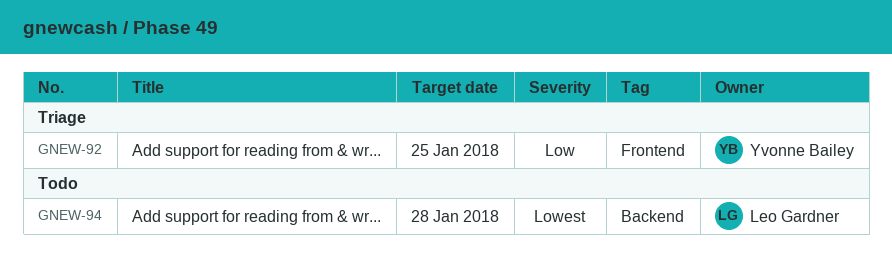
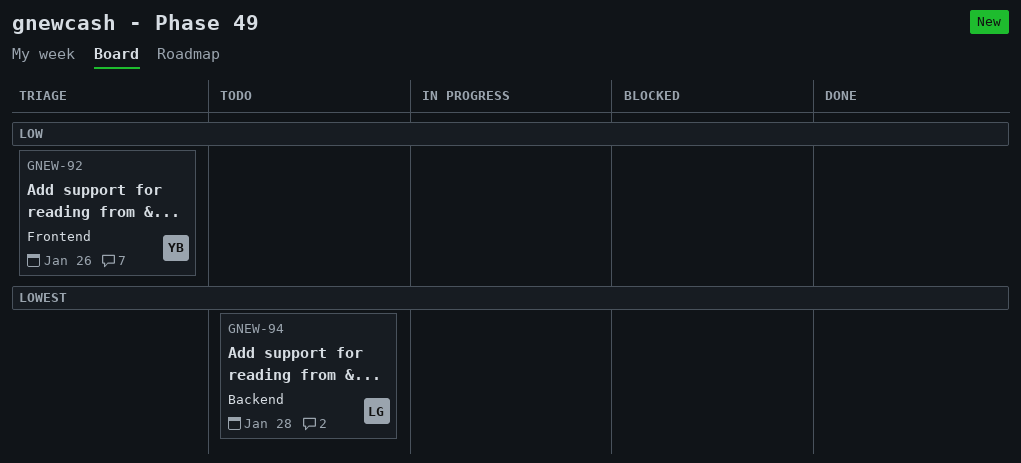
GNEW-92, due: Jan 25 -> Jan 26

